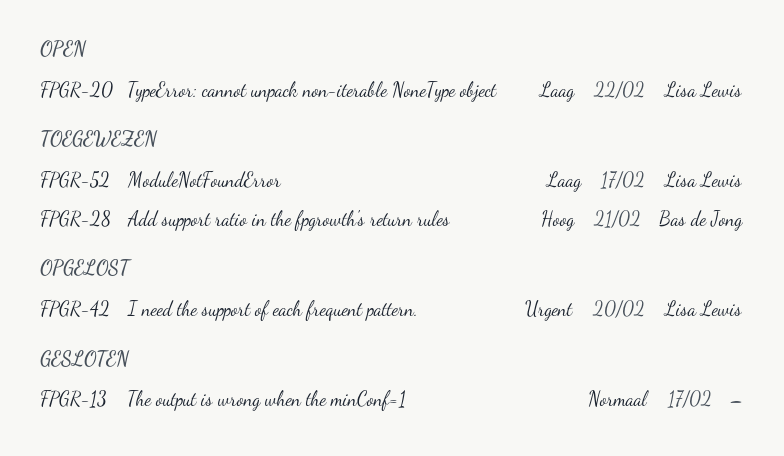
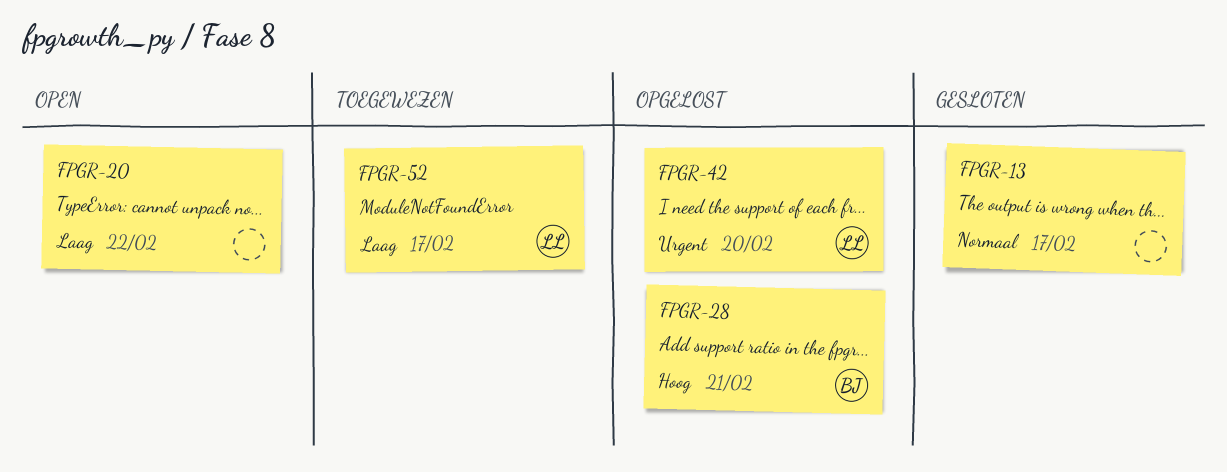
FPGR-20, owner: Lisa Lewis -> none
FPGR-28, status: Toegewezen -> Opgelost

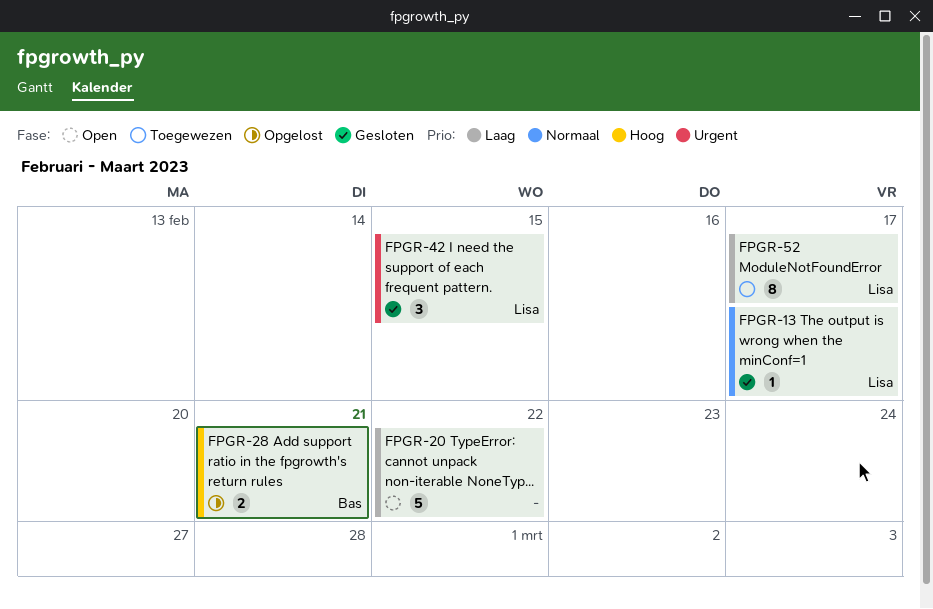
FPGR-13, owner: none -> Lisa
FPGR-42, status: Opgelost -> Gesloten
FPGR-42, due: Feb 20 -> Feb 15

